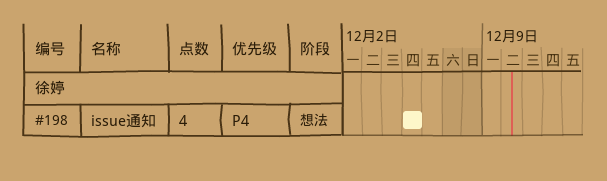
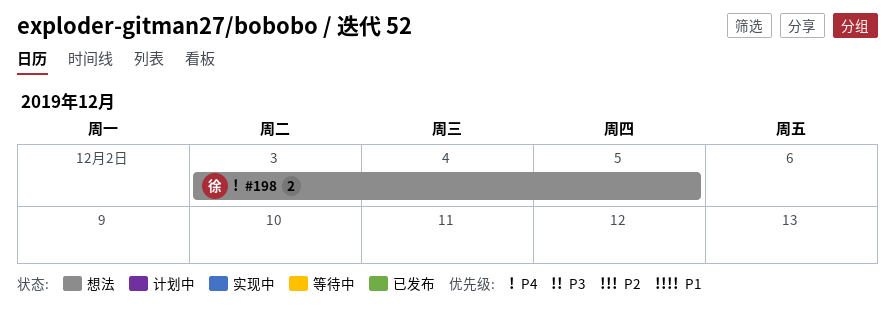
#198, estimate: 4 -> 2
#198, start: Dec 5 -> Dec 3

